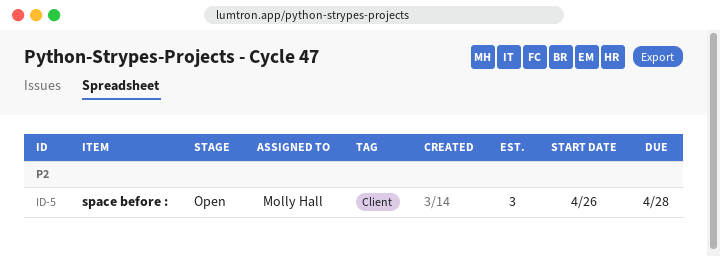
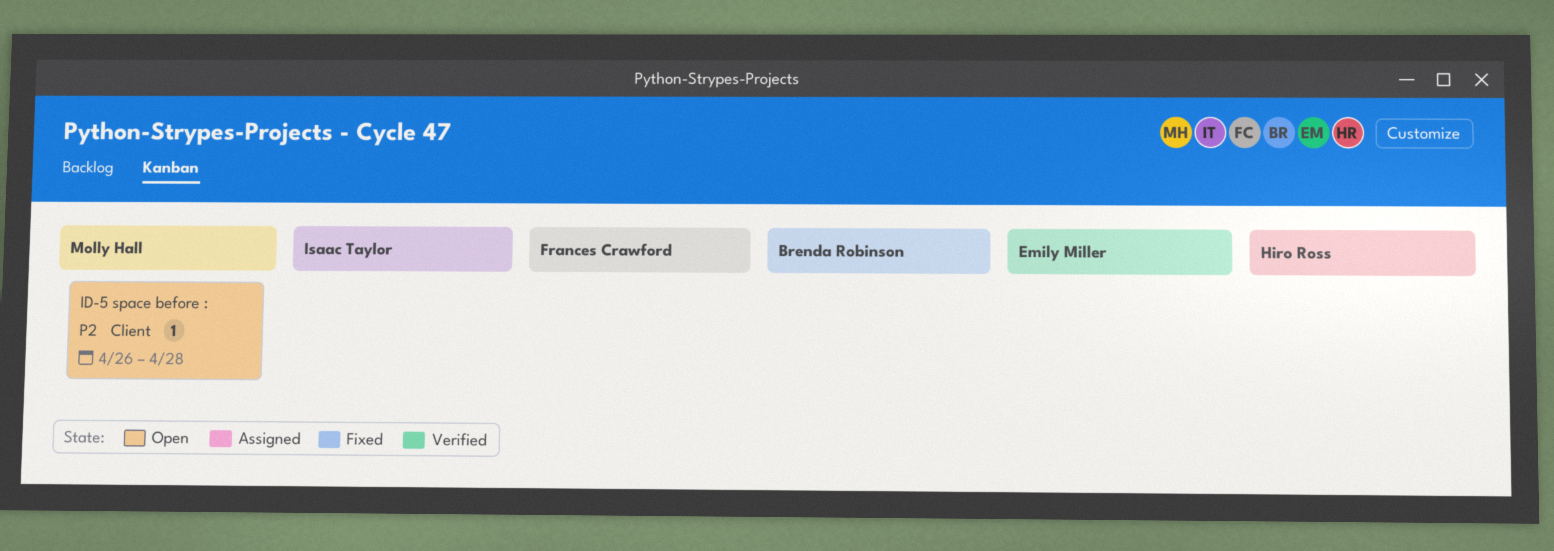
ID-5, estimate: 3 -> 1

